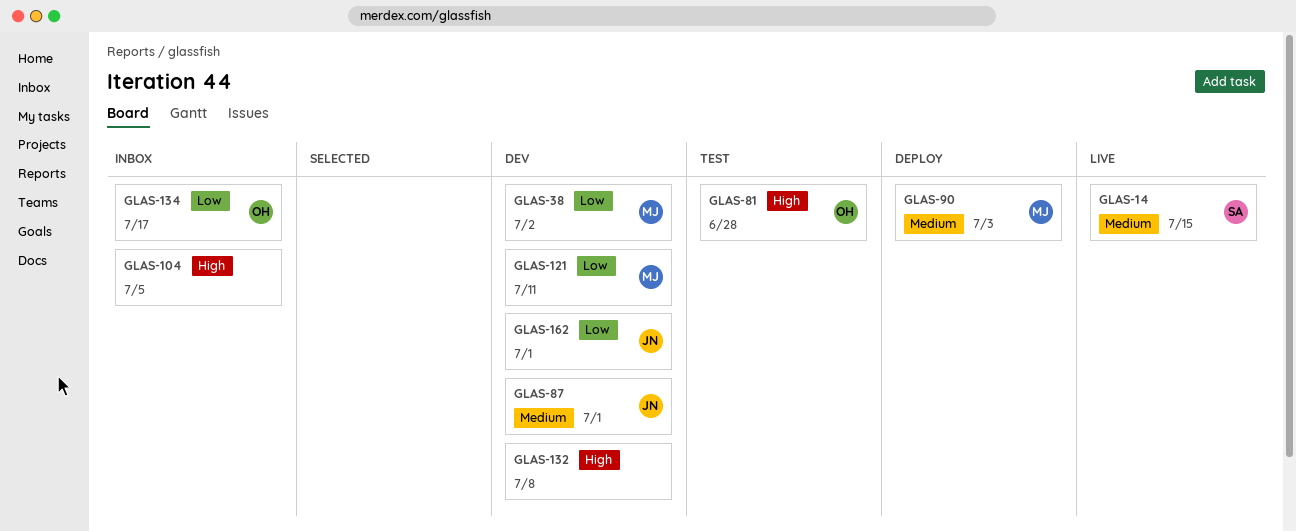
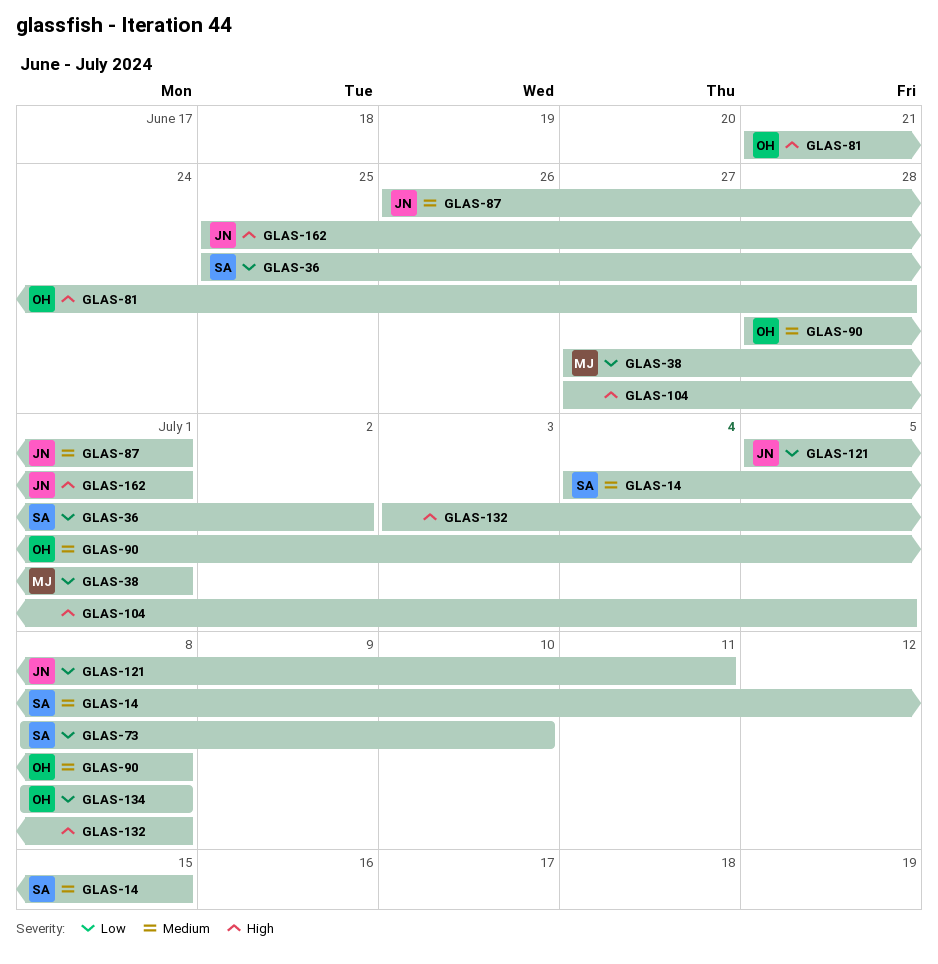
GLAS-36: none -> present
GLAS-38, due: Jul 2 -> Jul 1
GLAS-73: none -> present
GLAS-90, owner: MJ -> OH
GLAS-90, due: Jul 3 -> Jul 8
GLAS-121, owner: MJ -> JN
GLAS-134, due: Jul 17 -> Jul 8
GLAS-162, priority: Low -> High

